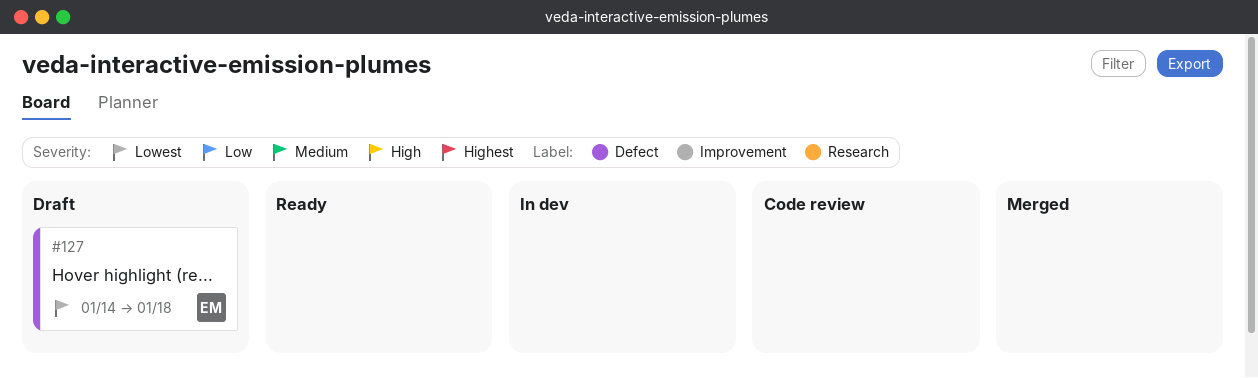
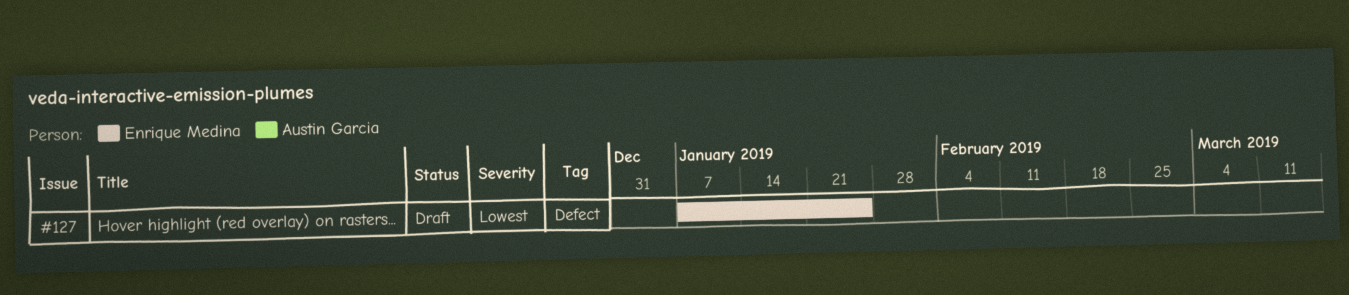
#127, start: Jan 14 -> Jan 7
#127, due: Jan 18 -> Jan 25

